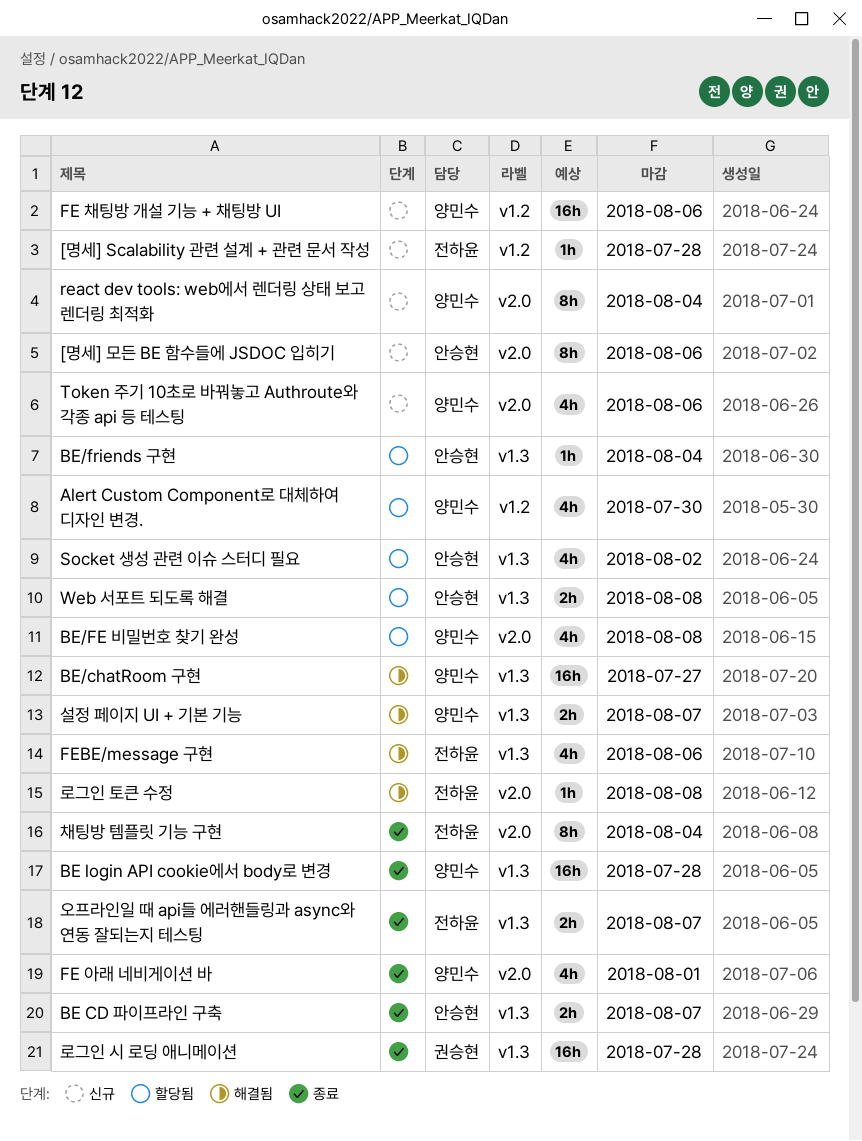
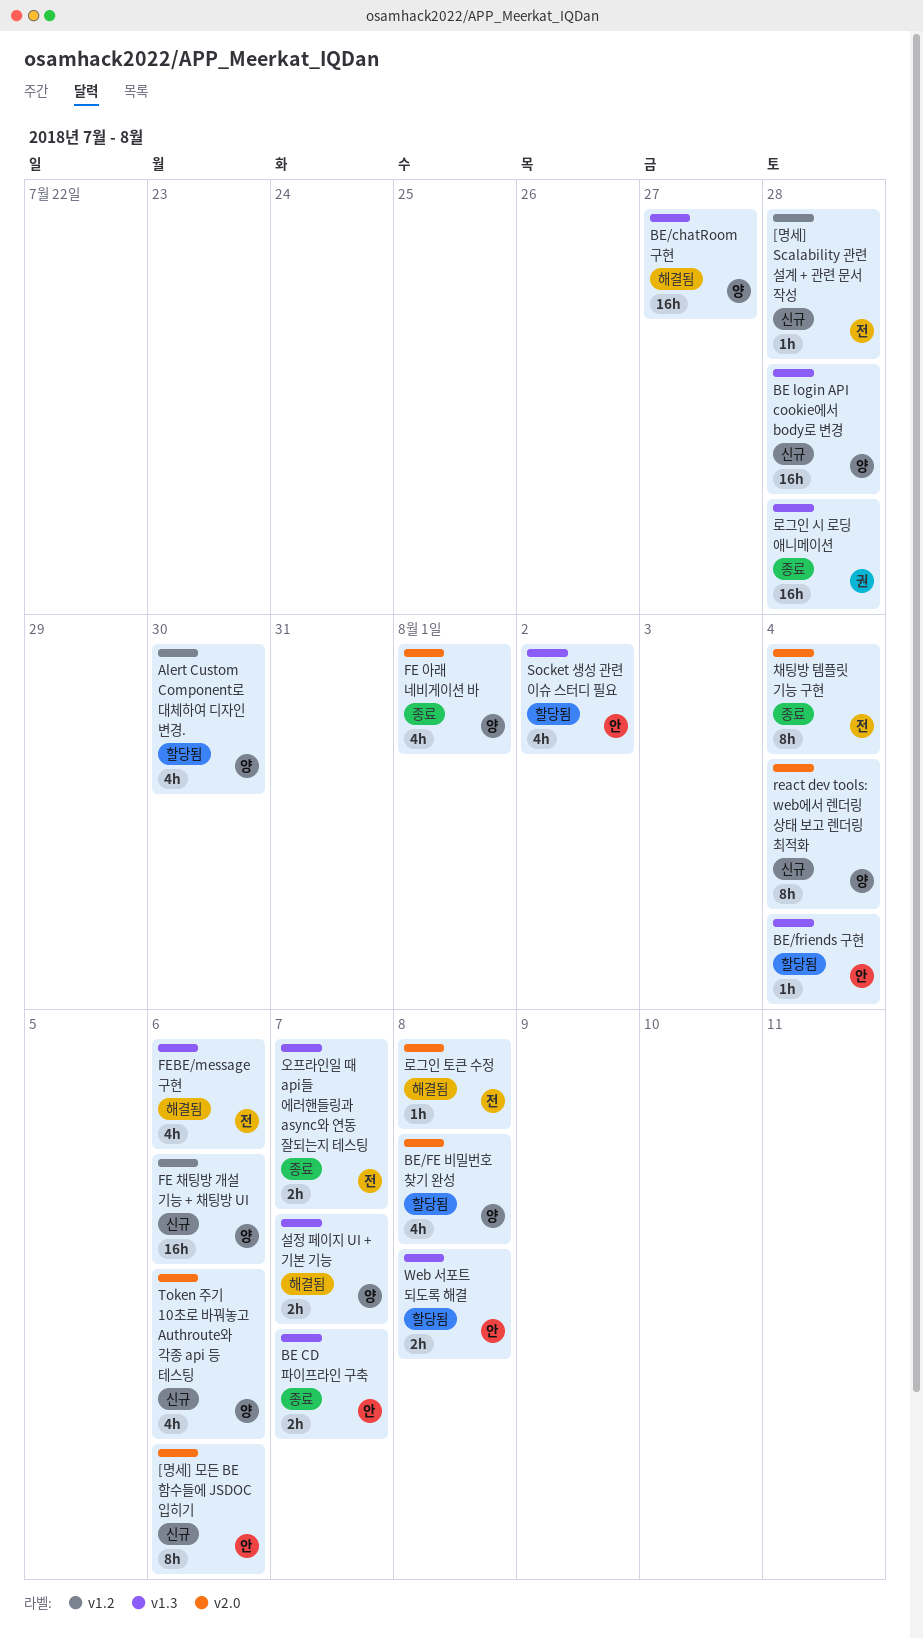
BE login API cookie에서 body로 변경, status: 종료 -> 신규

